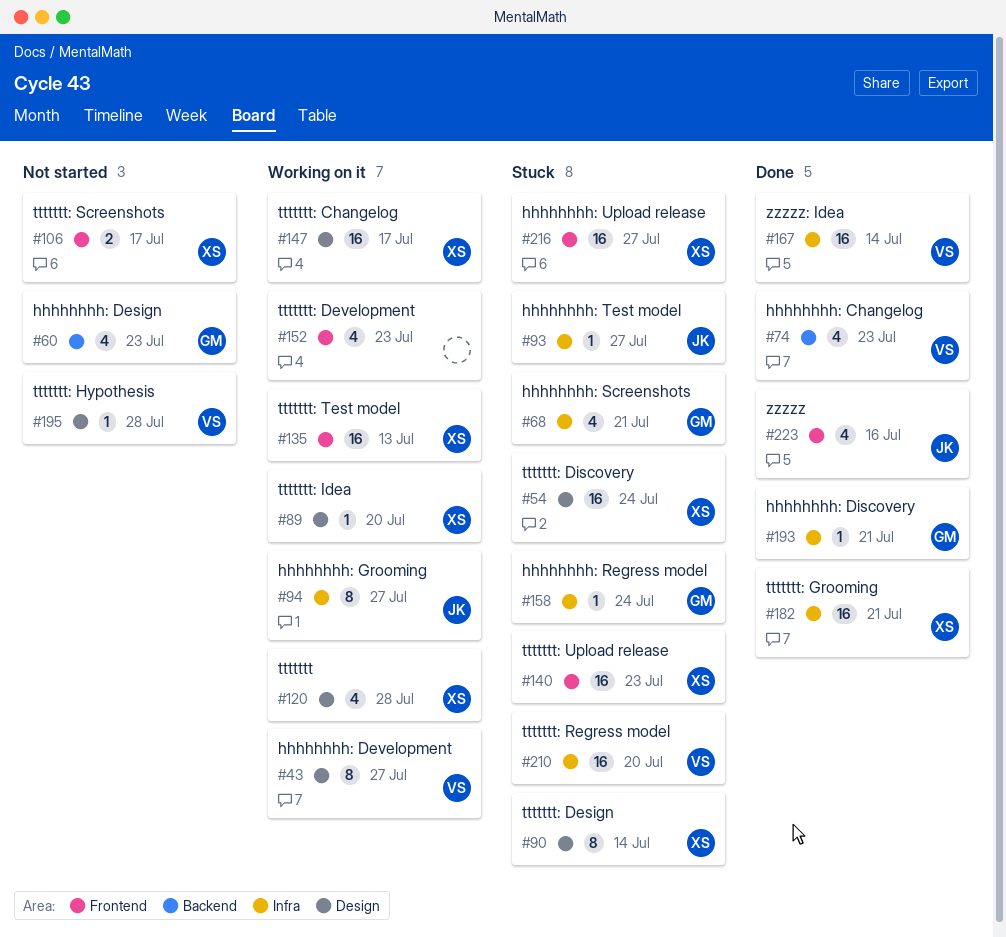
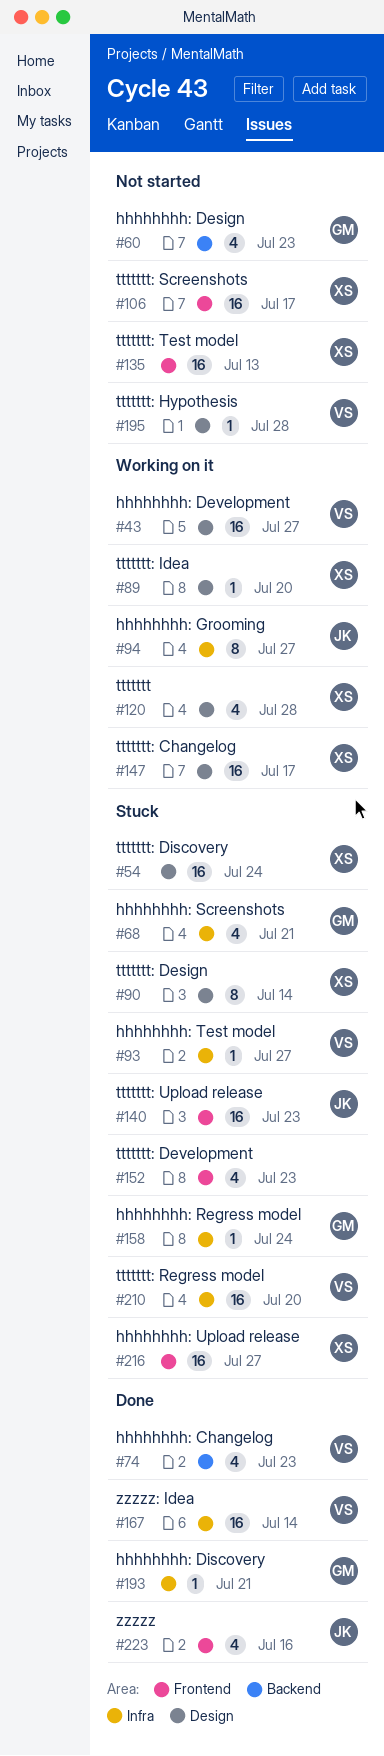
#43, estimate: 8 -> 16
#93, owner: JK -> VS
#106, estimate: 2 -> 16
#135, status: Working on it -> Not started
#140, owner: XS -> JK
#152, status: Working on it -> Stuck
#182: present -> none

